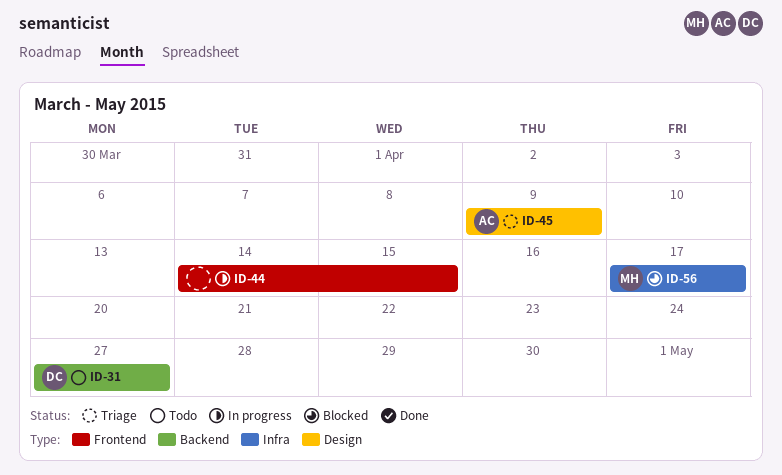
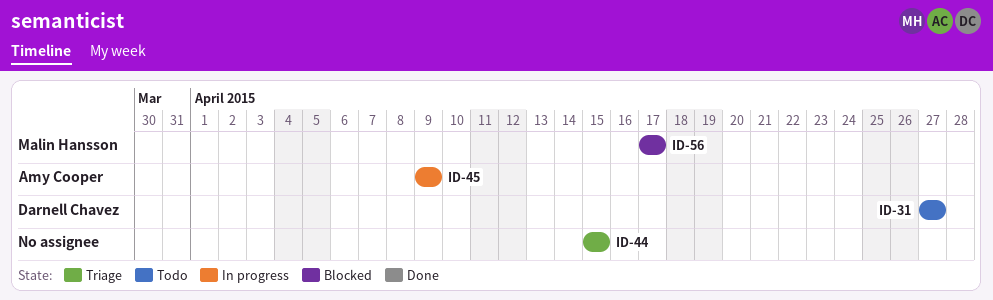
ID-44, status: In progress -> Triage
ID-44, start: Apr 14 -> Apr 15
ID-45, status: Triage -> In progress

